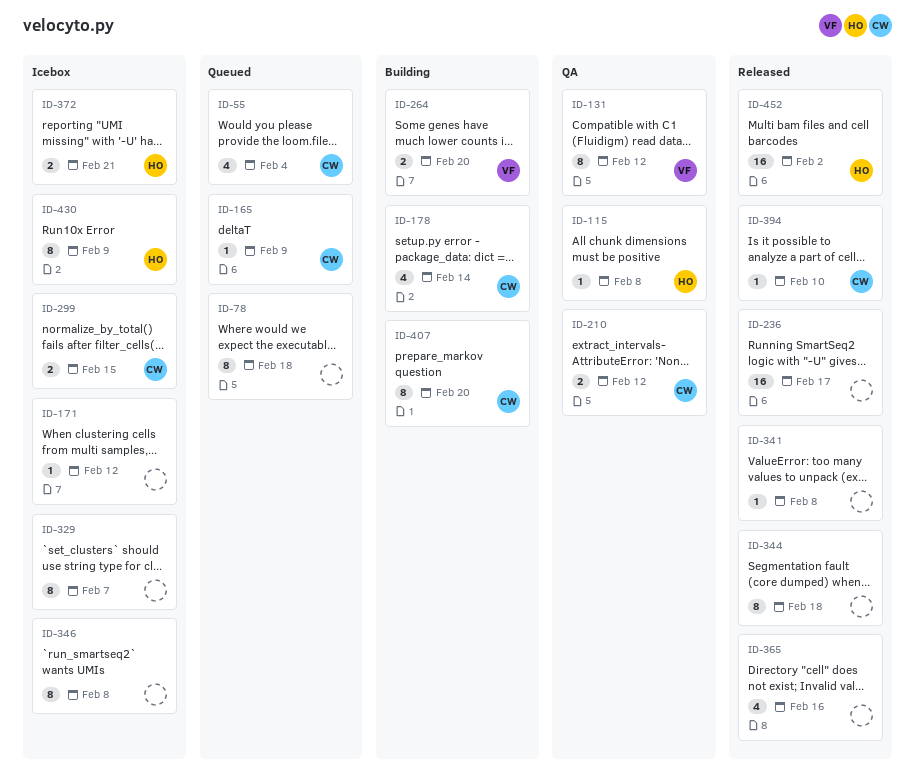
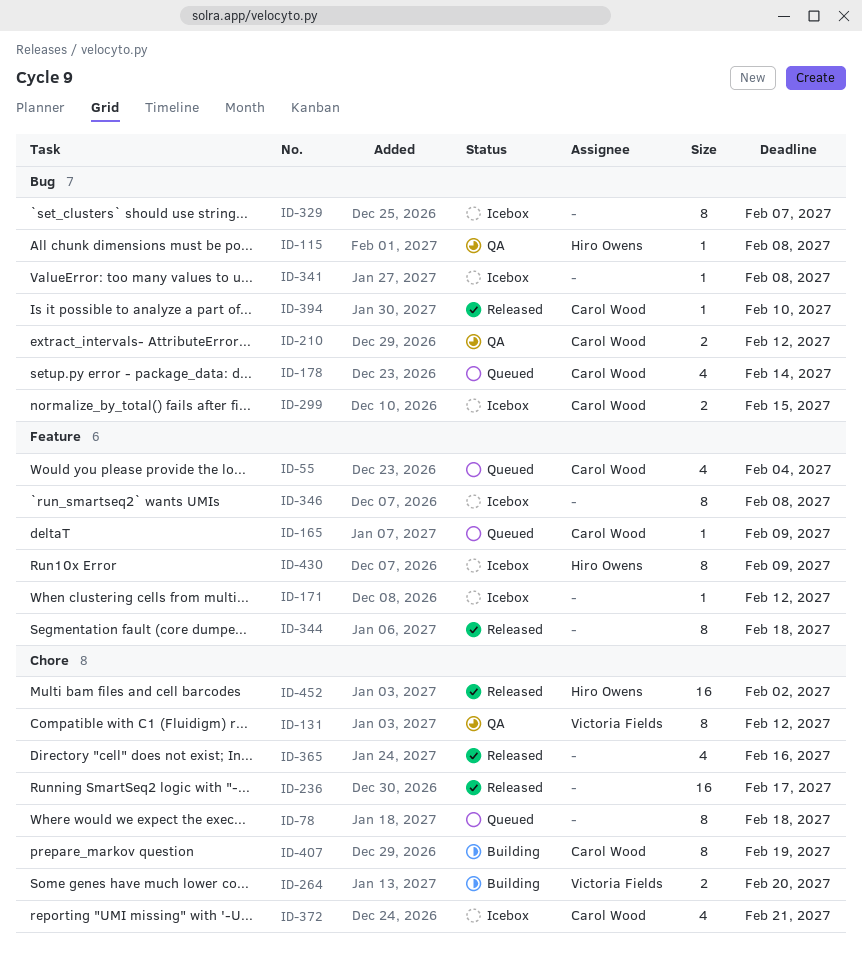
ID-178, status: Building -> Queued
ID-341, status: Released -> Icebox
ID-372, owner: Hiro Owens -> Carol Wood
ID-372, estimate: 2 -> 4
ID-407, due: Feb 20 -> Feb 19

